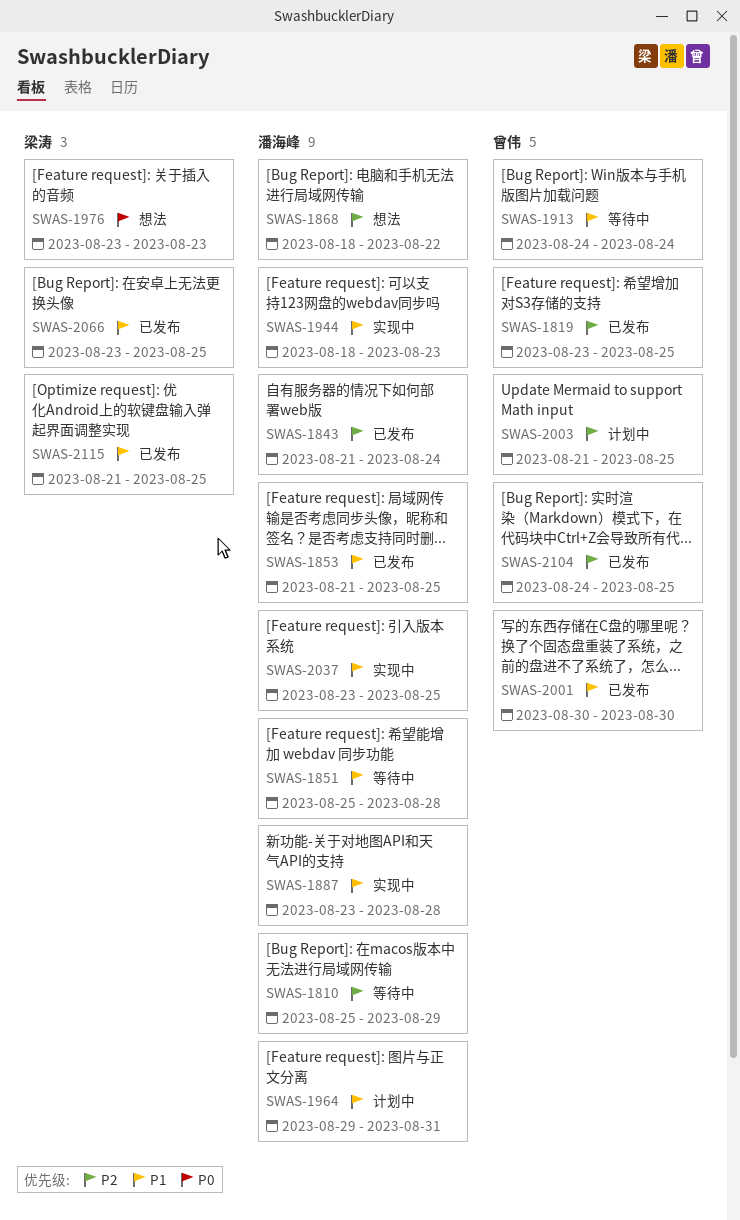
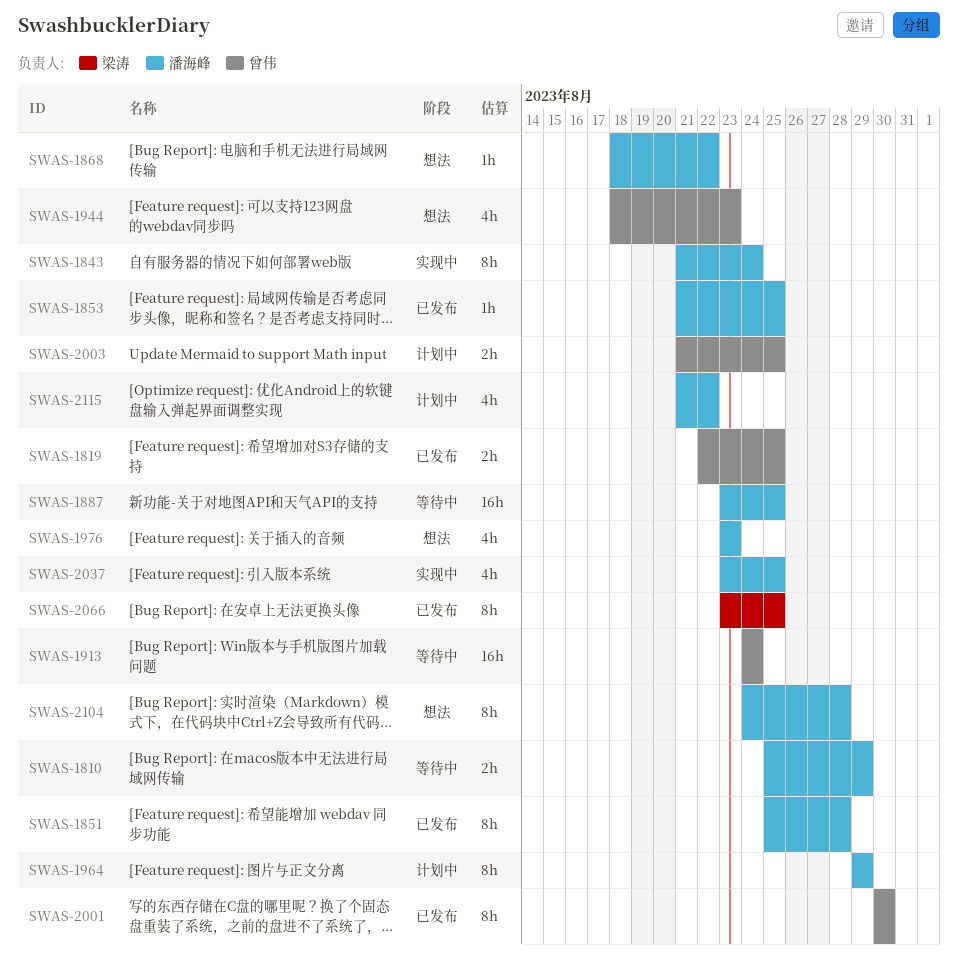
SWAS-1819, start: Aug 23 -> Aug 22
SWAS-1843, status: 已发布 -> 实现中
SWAS-1851, status: 等待中 -> 已发布
SWAS-1887, status: 实现中 -> 等待中
SWAS-1887, due: Aug 28 -> Aug 25
SWAS-1944, status: 实现中 -> 想法
SWAS-1944, owner: 潘海峰 -> 曾伟
SWAS-1964, due: Aug 31 -> Aug 29
SWAS-1976, owner: 梁涛 -> 潘海峰
SWAS-2104, status: 已发布 -> 想法
SWAS-2104, owner: 曾伟 -> 潘海峰
SWAS-2104, due: Aug 25 -> Aug 28
SWAS-2115, status: 已发布 -> 计划中
SWAS-2115, owner: 梁涛 -> 潘海峰
SWAS-2115, due: Aug 25 -> Aug 22

